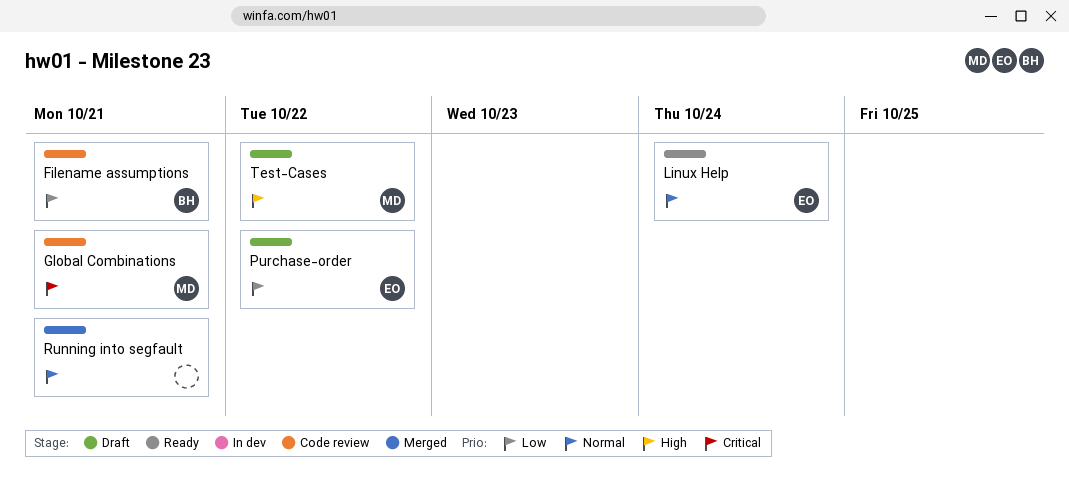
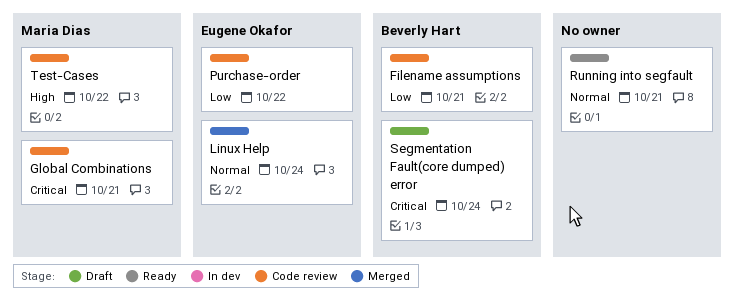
Linux Help, status: Ready -> Merged
Purchase-order, status: Draft -> Code review
Running into segfault, status: Merged -> Ready
Segmentation Fault(core dumped) error: none -> present
Test-Cases, status: Draft -> Code review

